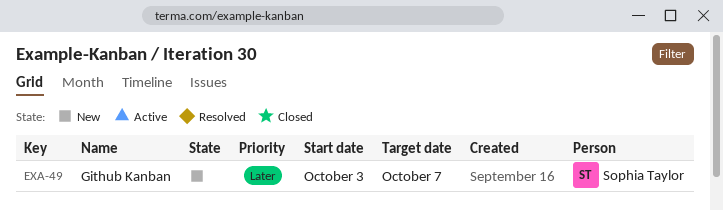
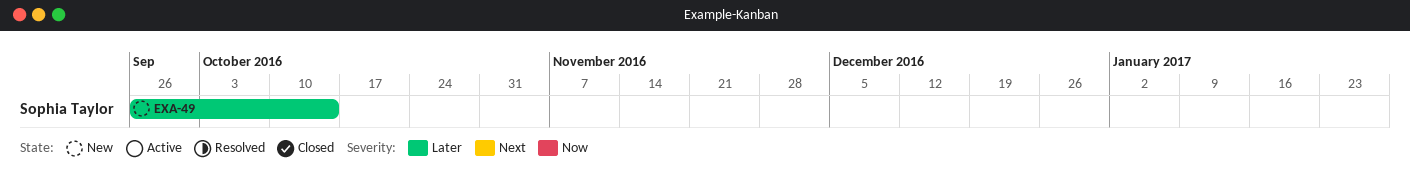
EXA-49, start: Oct 3 -> Sep 26
EXA-49, due: Oct 7 -> Oct 14

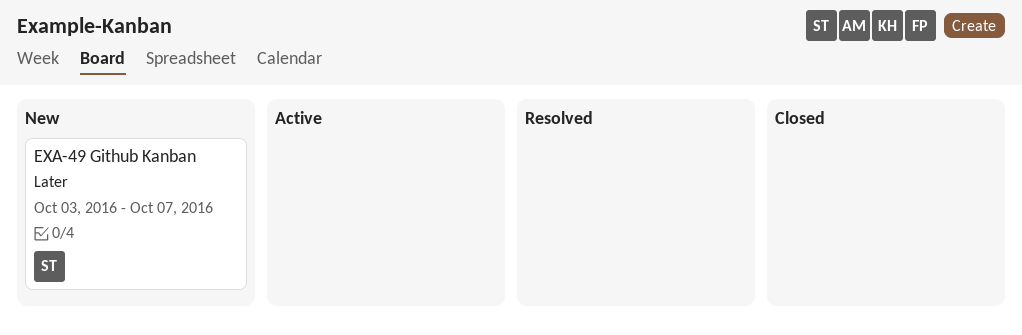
EXA-49, start: Sep 26 -> Oct 3
EXA-49, due: Oct 14 -> Oct 7

